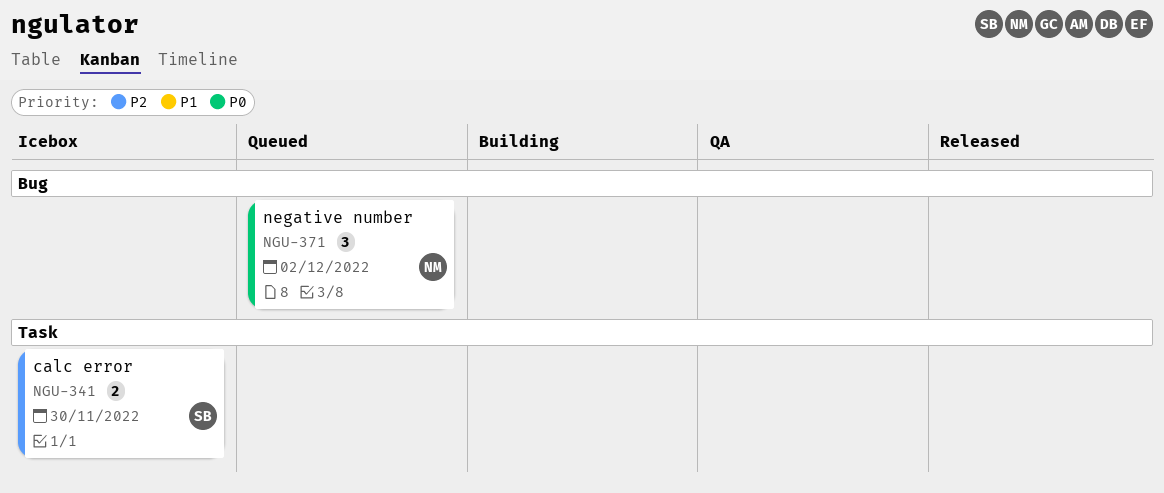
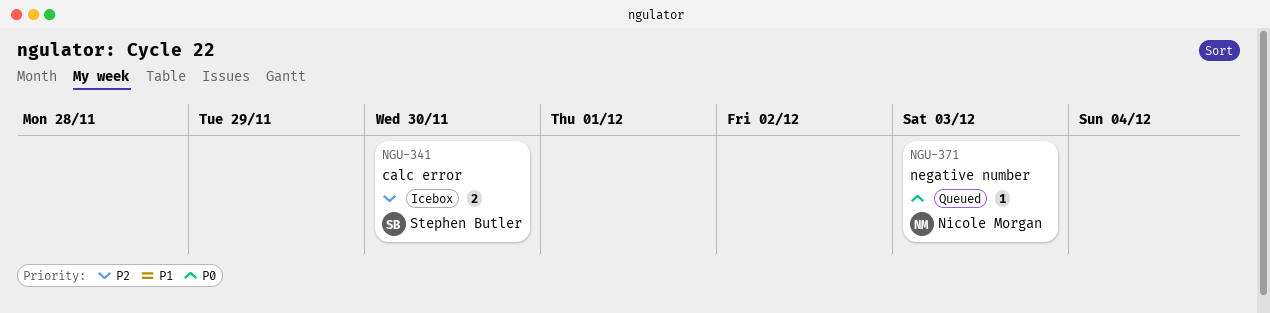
NGU-371, estimate: 3 -> 1
NGU-371, due: Dec 2 -> Dec 3

